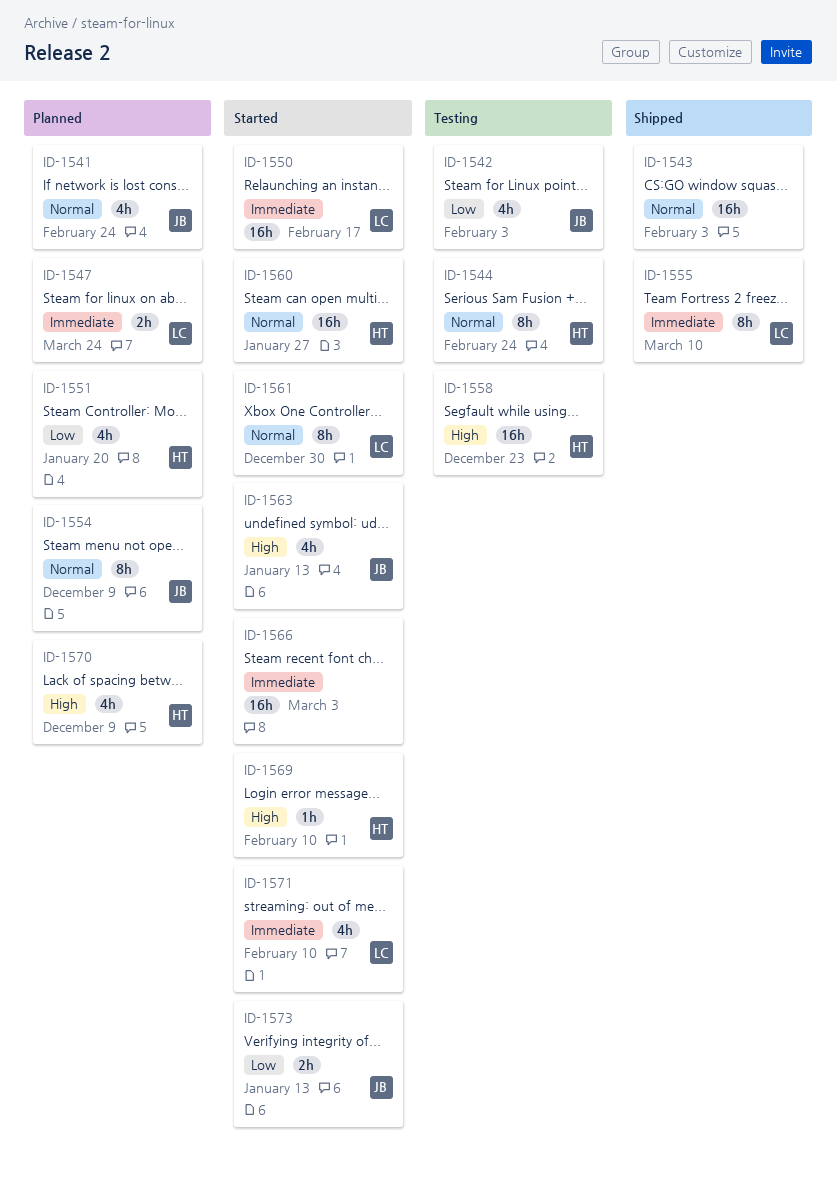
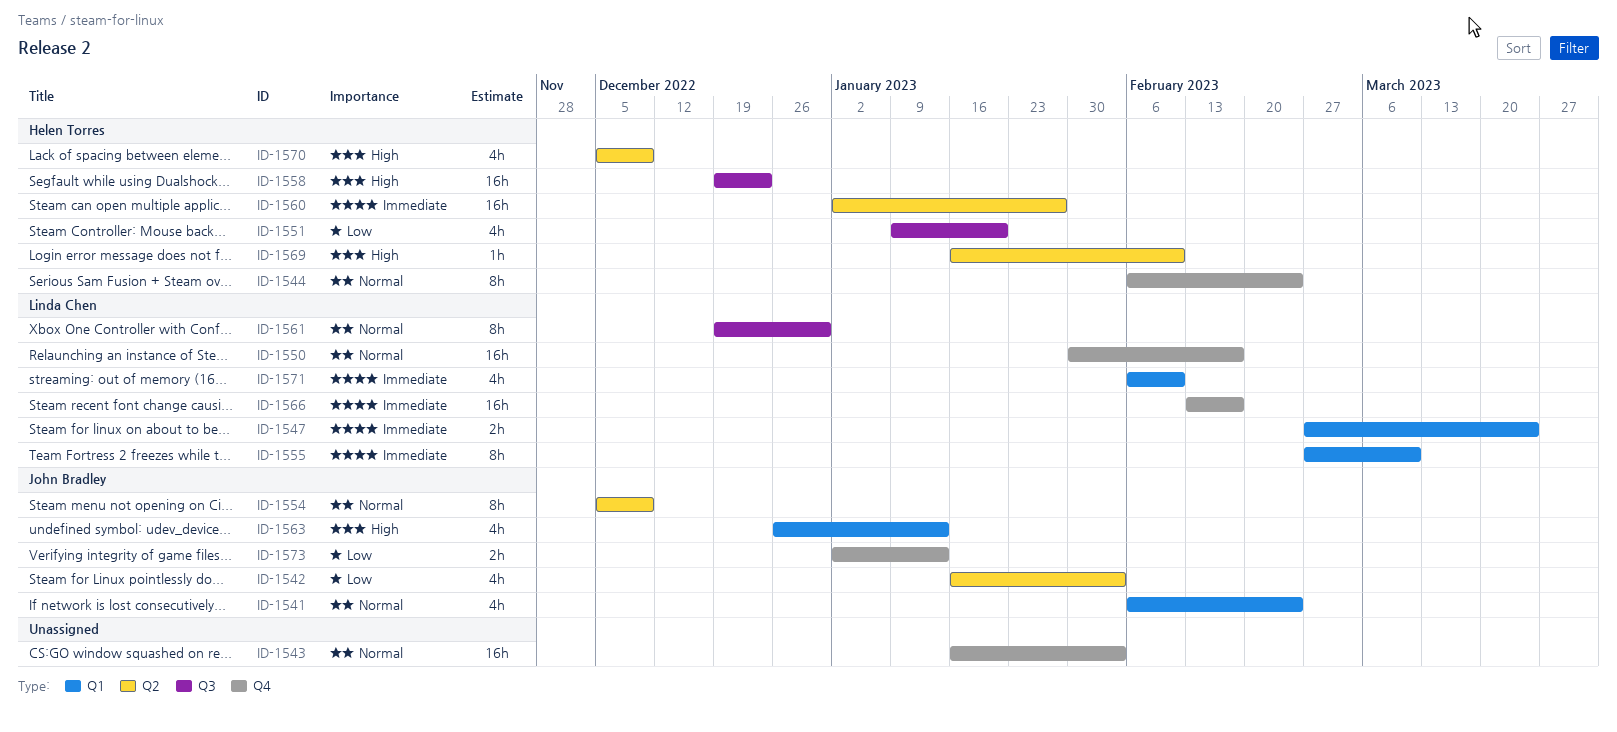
ID-1550, priority: Immediate -> Normal
ID-1560, priority: Normal -> Immediate
ID-1566, owner: none -> Linda Chen
ID-1566, due: Mar 3 -> Feb 17

